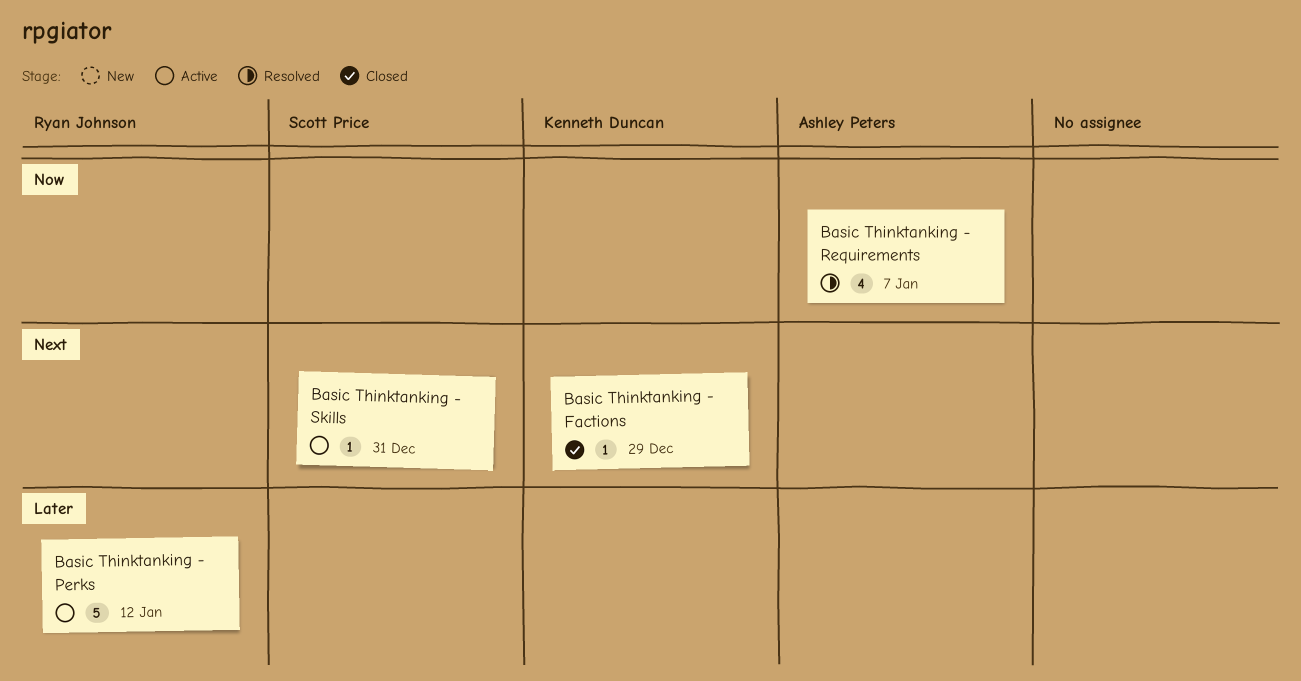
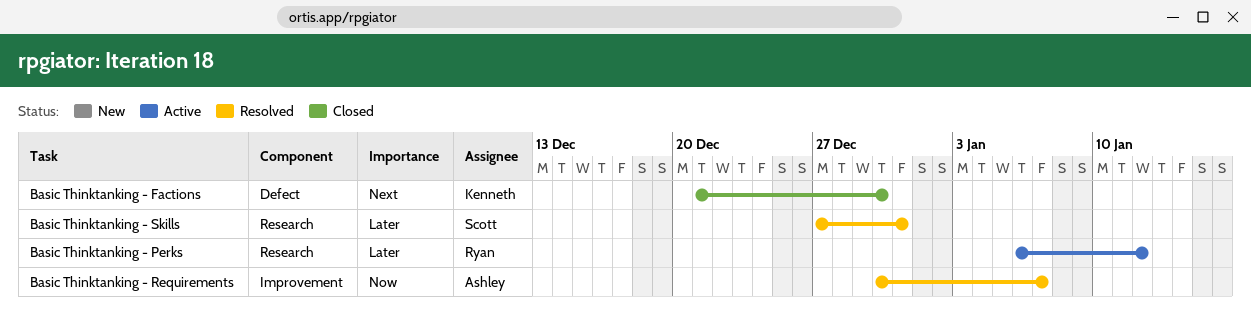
Basic Thinktanking - Factions, due: Dec 29 -> Dec 30
Basic Thinktanking - Skills, status: Active -> Resolved
Basic Thinktanking - Skills, priority: Next -> Later

